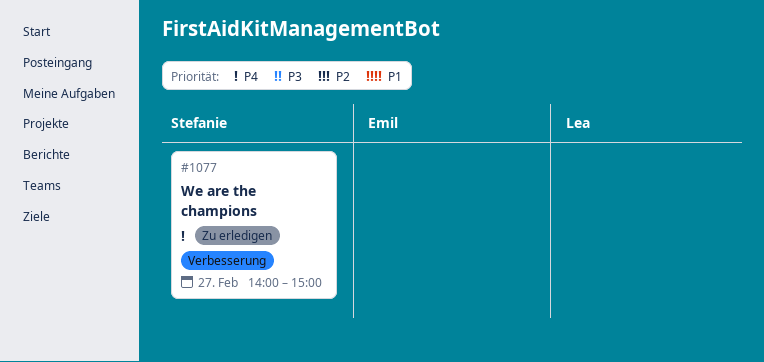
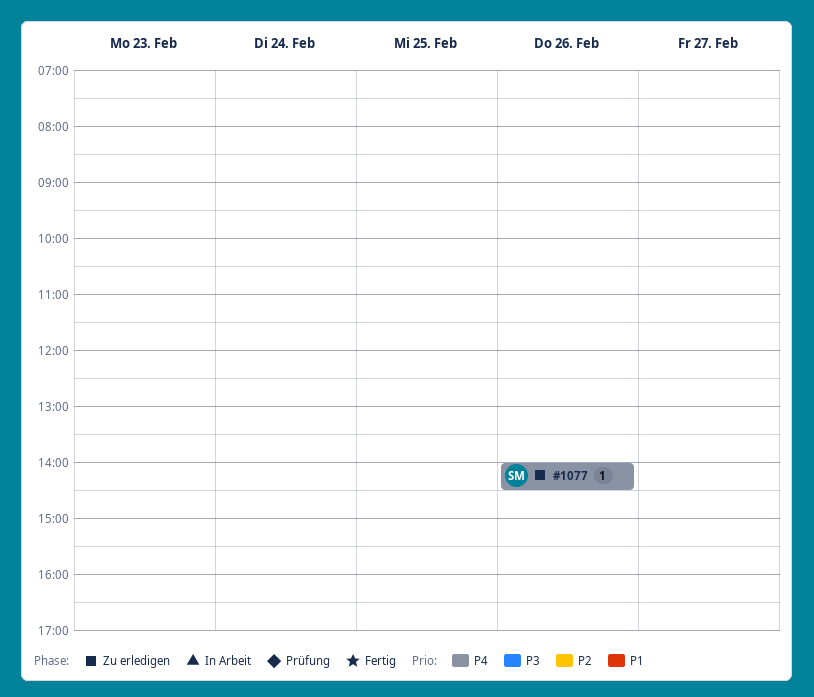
#1077, day: Feb 27 -> Feb 26
#1077, ends: 15:00 -> 14:30

